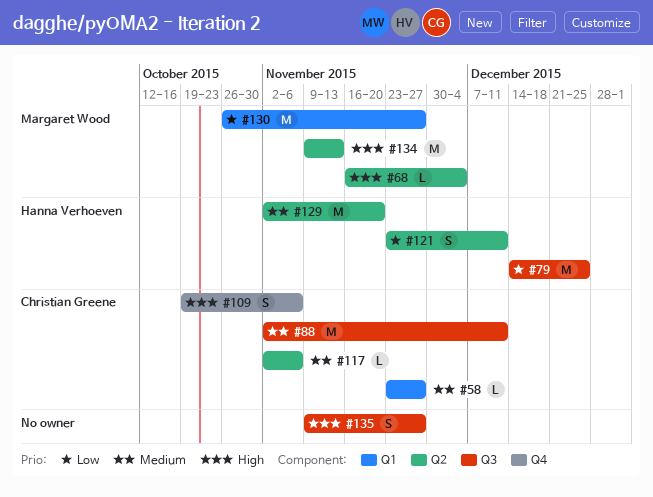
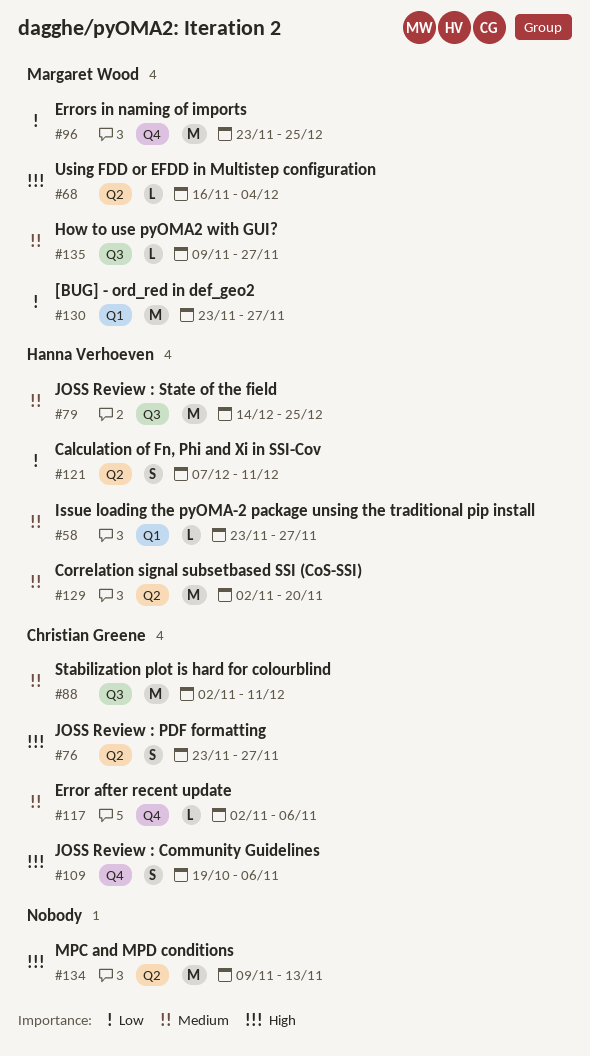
#58, owner: Christian Greene -> Hanna Verhoeven
#76: none -> present
#79, priority: Low -> Medium
#96: none -> present
#117, label: Q2 -> Q4
#121, start: Nov 23 -> Dec 7
#130, start: Oct 26 -> Nov 23
#134, owner: Margaret Wood -> none
#135, owner: none -> Margaret Wood
#135, priority: High -> Medium
#135, estimate: S -> L

